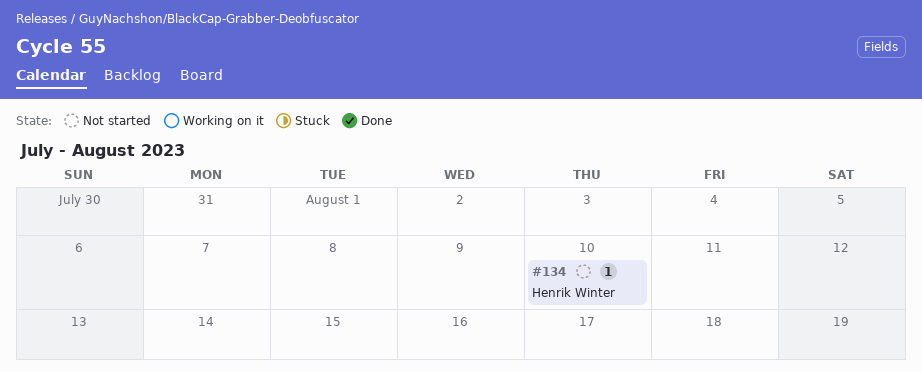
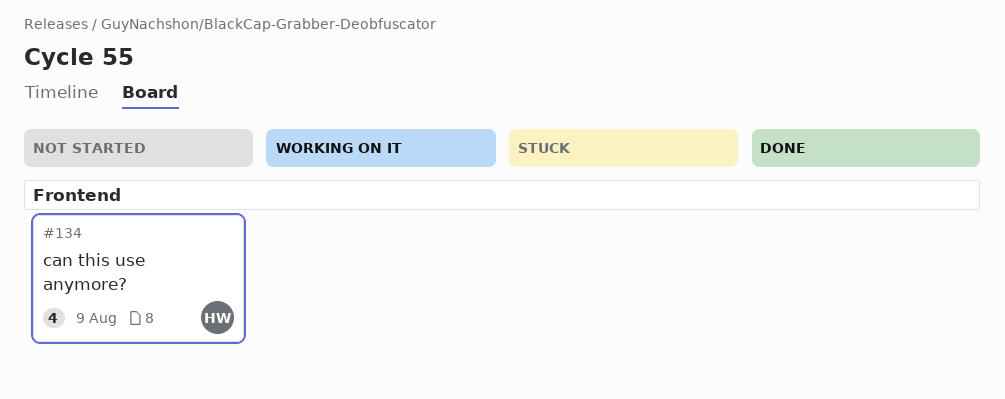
#134, estimate: 1 -> 4
#134, due: Aug 10 -> Aug 9

